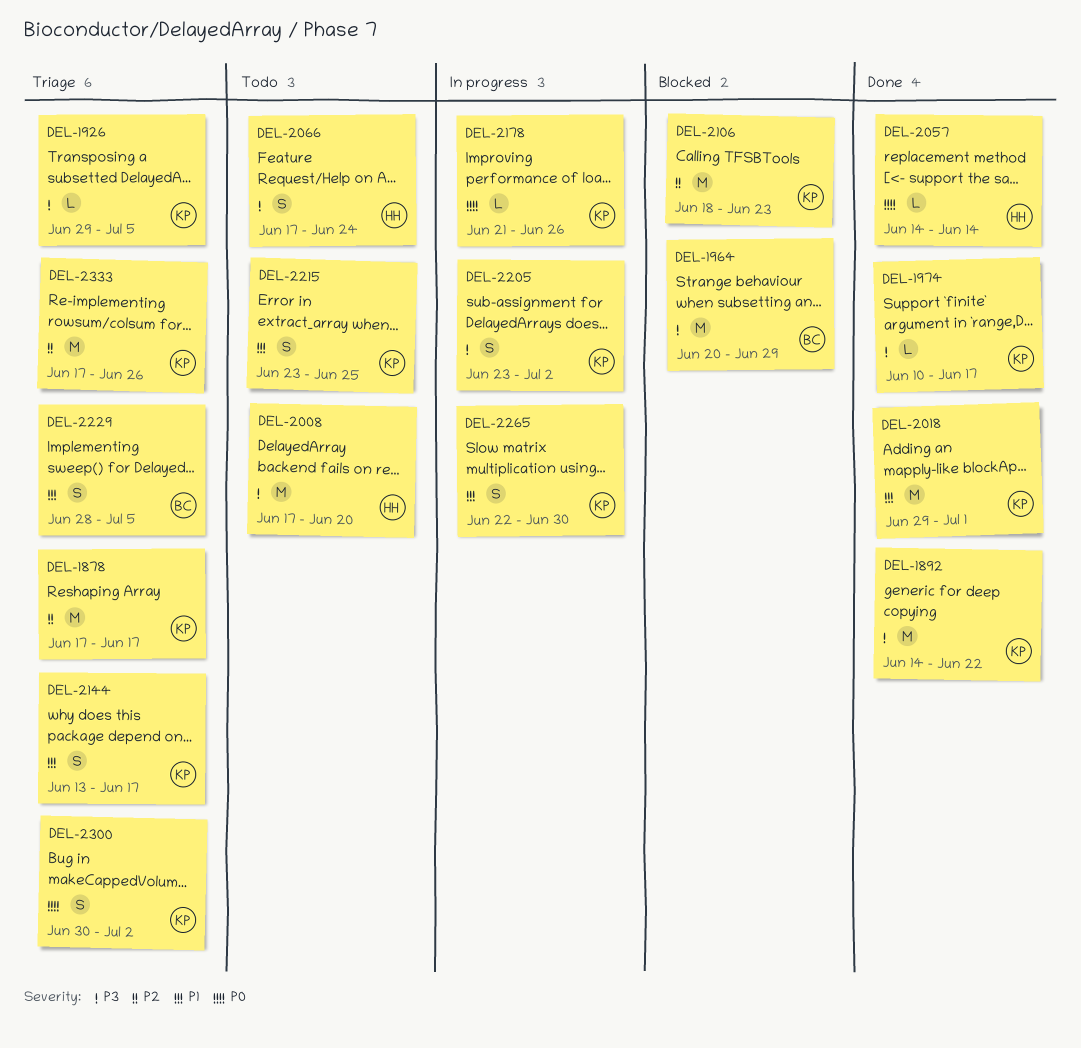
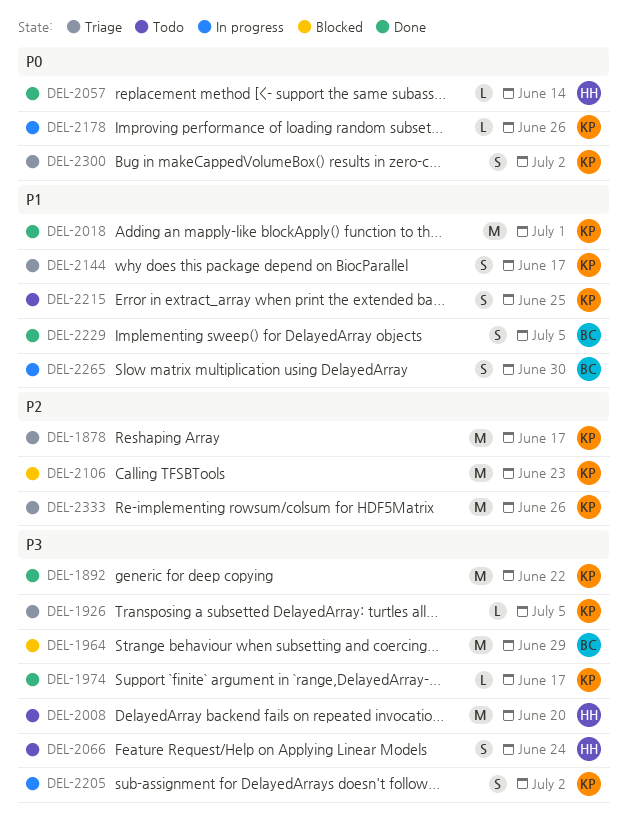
DEL-2229, status: Triage -> Done
DEL-2265, owner: KP -> BC

